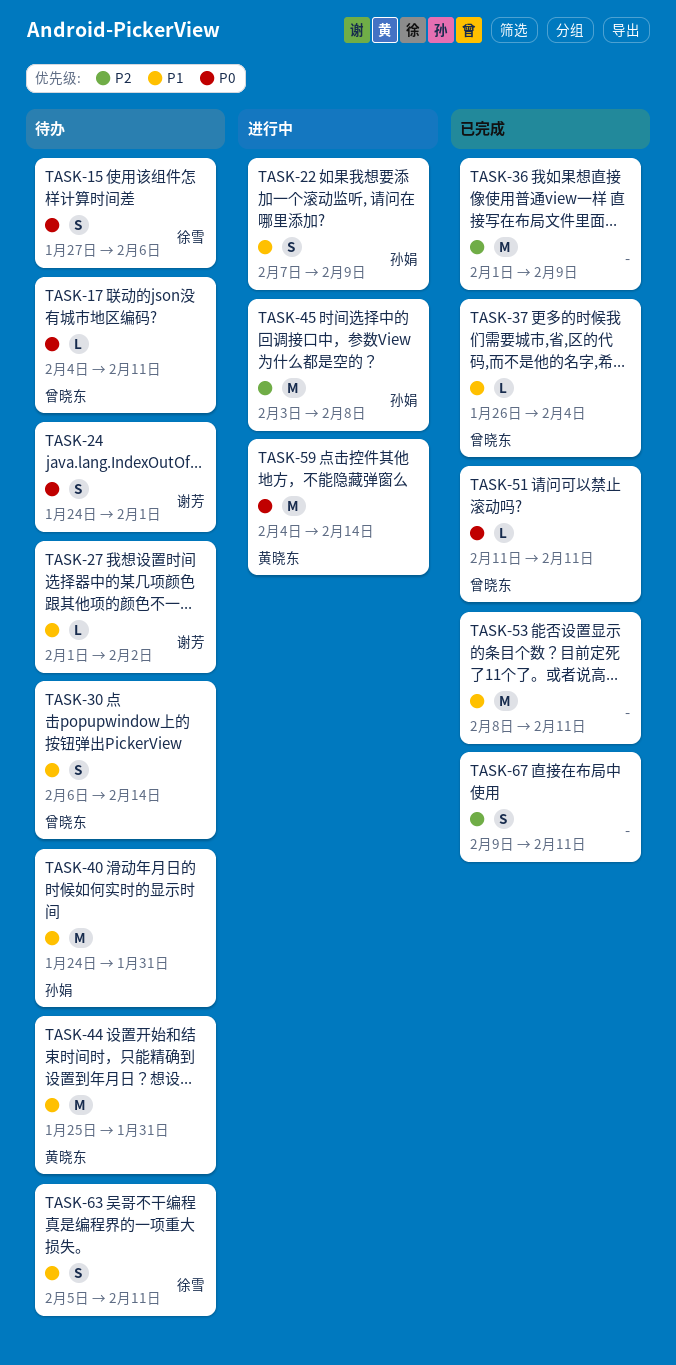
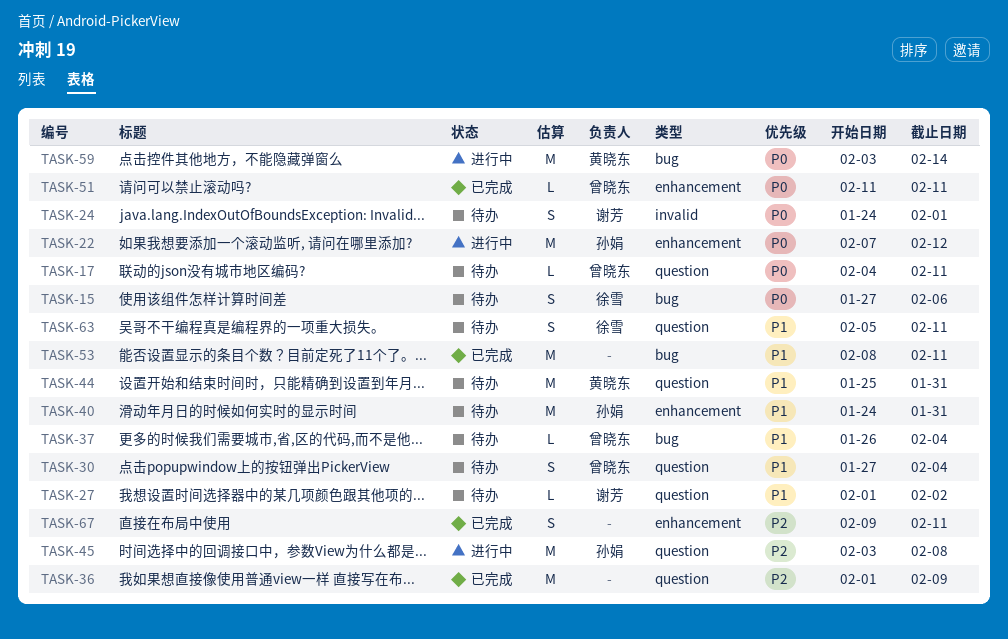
TASK-22, priority: P1 -> P0
TASK-22, estimate: S -> M
TASK-22, due: Feb 9 -> Feb 12
TASK-30, start: Feb 6 -> Jan 27
TASK-30, due: Feb 14 -> Feb 4
TASK-37, status: 已完成 -> 待办
TASK-59, start: Feb 4 -> Feb 3

